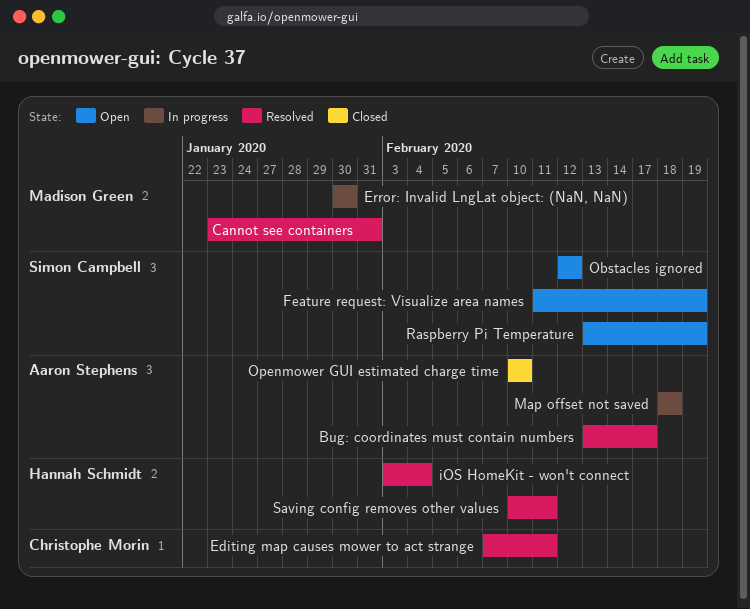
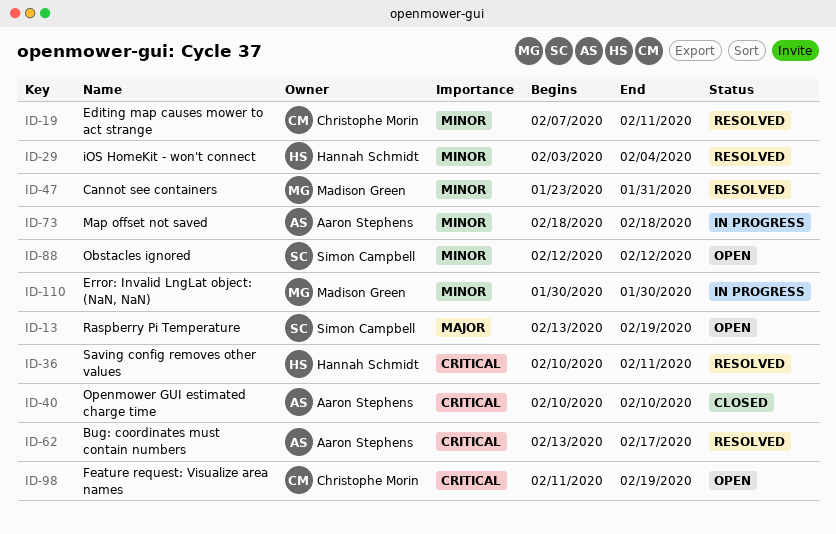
Feature request: Visualize area names, owner: Simon Campbell -> Christophe Morin

